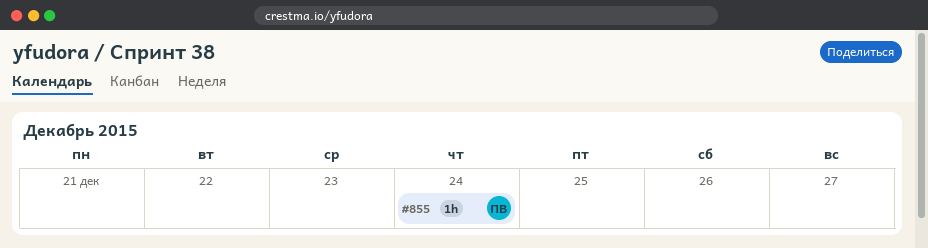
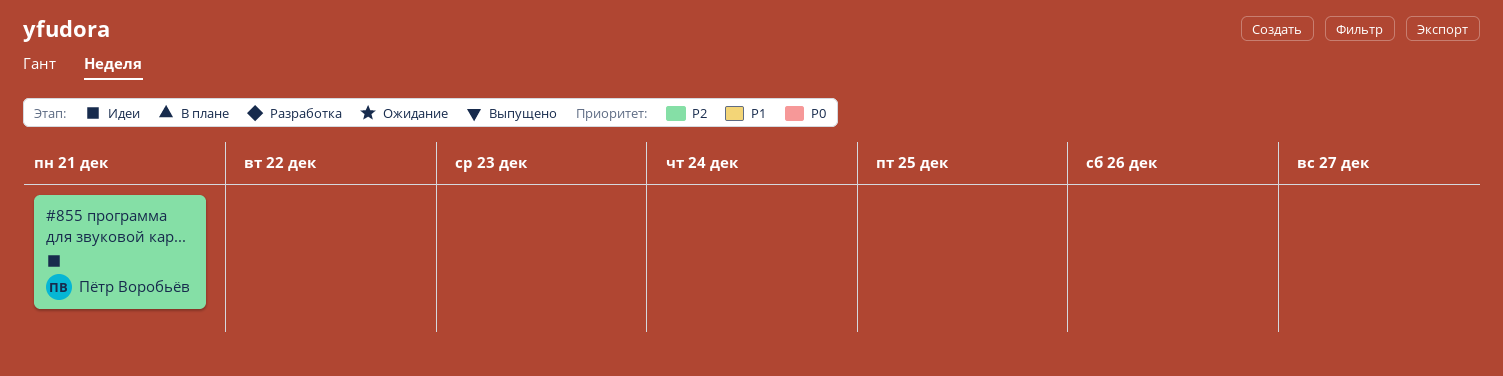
#855, due: Dec 24 -> Dec 21

